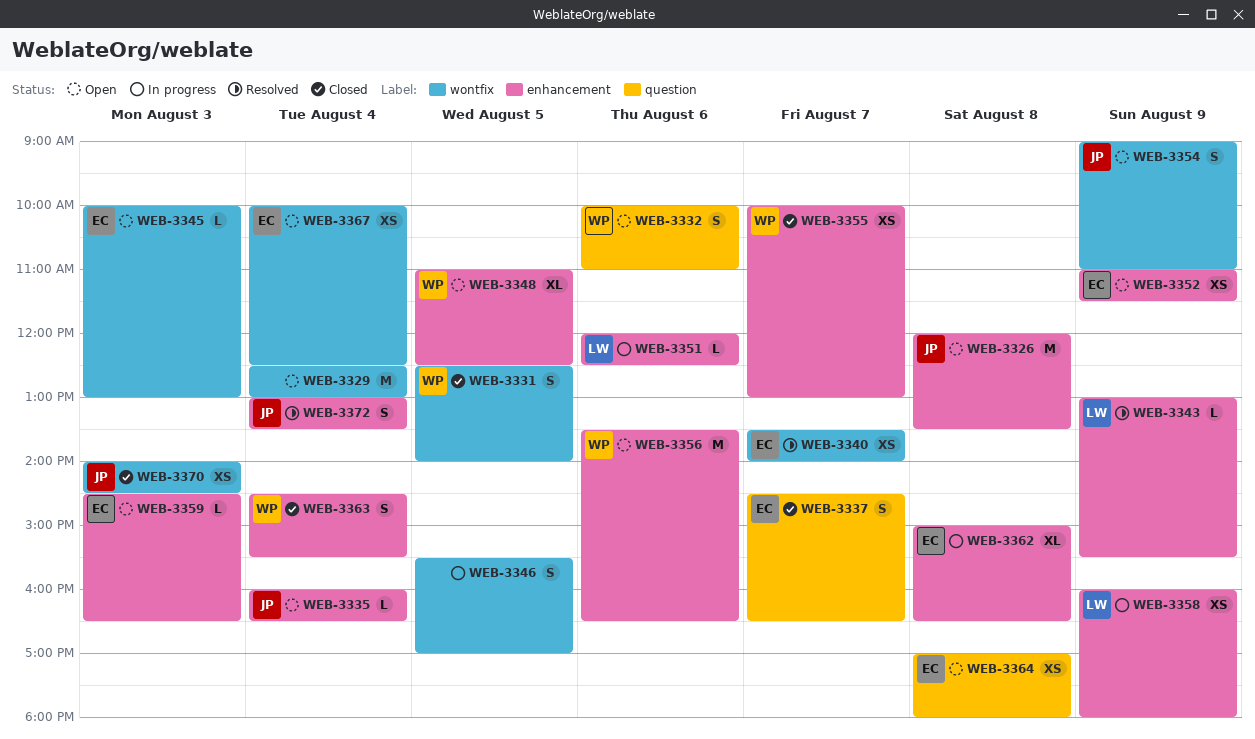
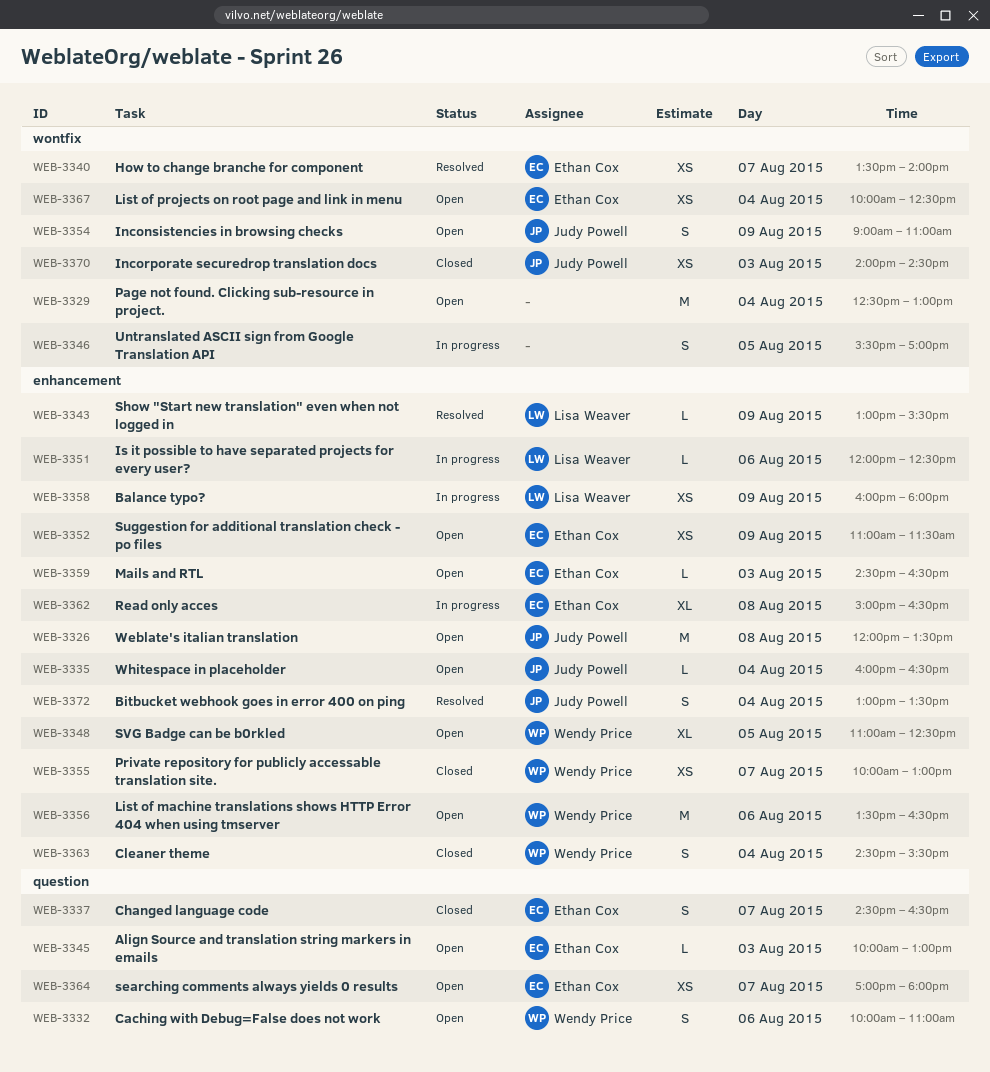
WEB-3331: present -> none
WEB-3345, label: wontfix -> question
WEB-3364, day: Aug 8 -> Aug 7

